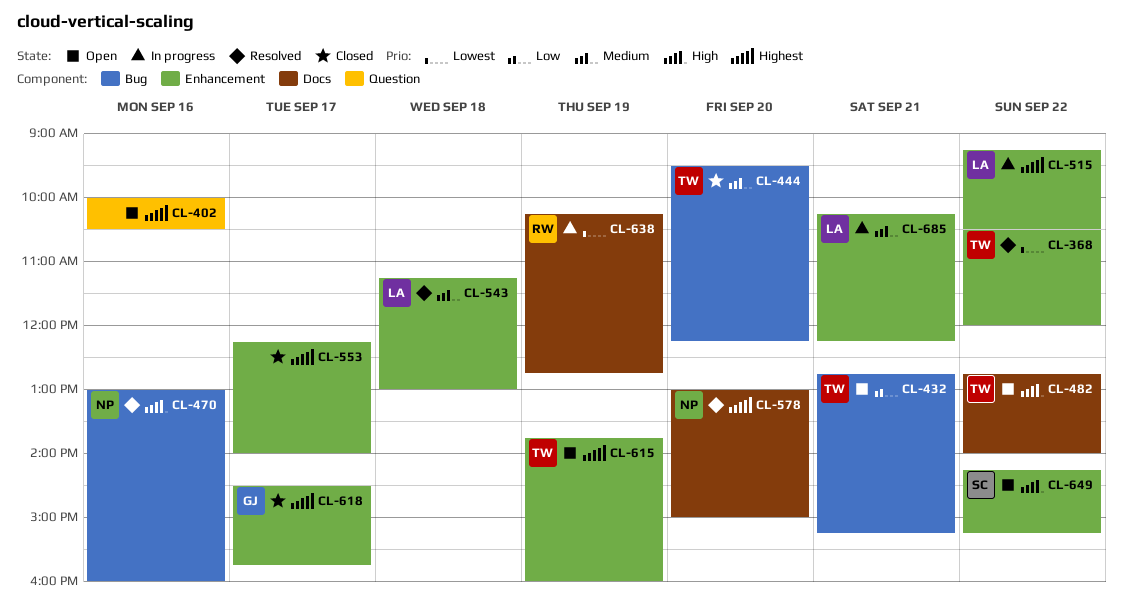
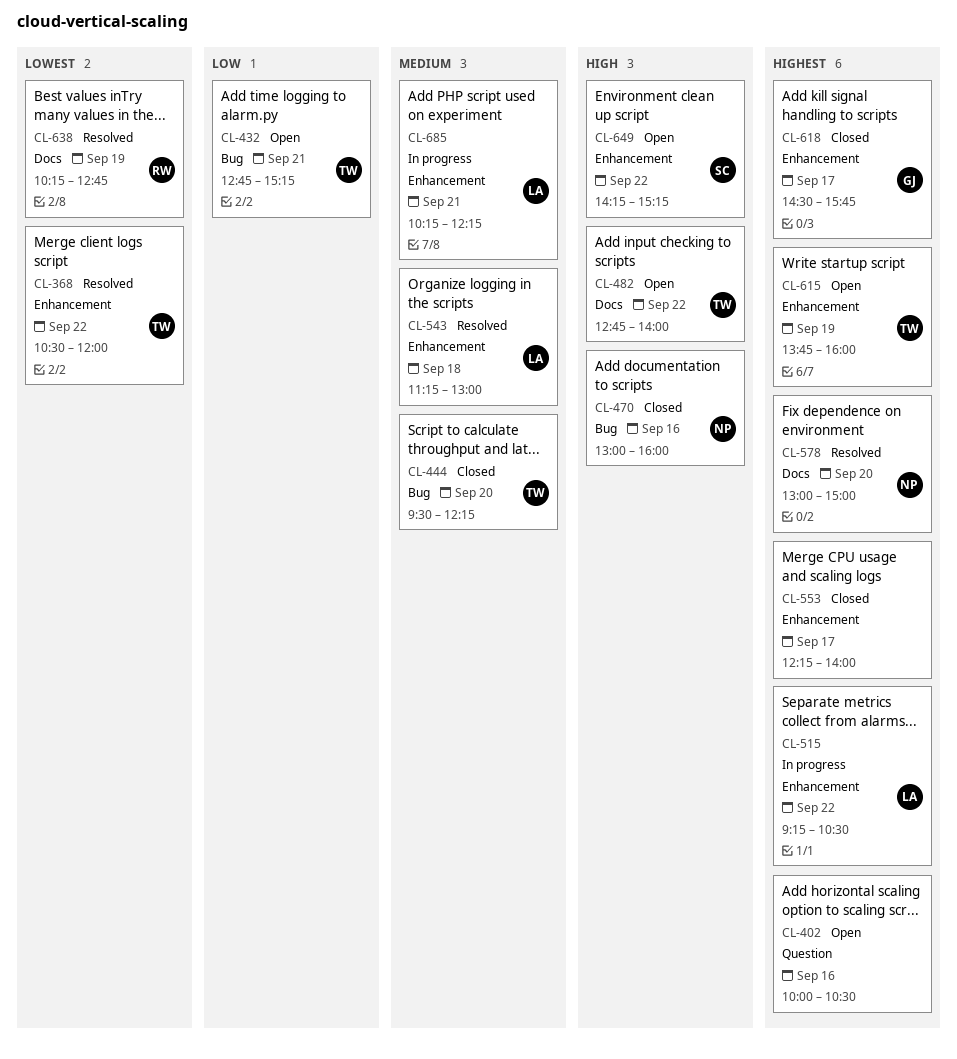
CL-470, status: Resolved -> Closed
CL-638, status: In progress -> Resolved

